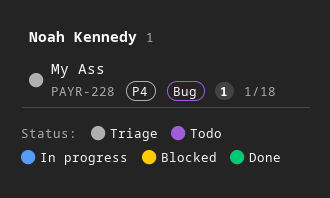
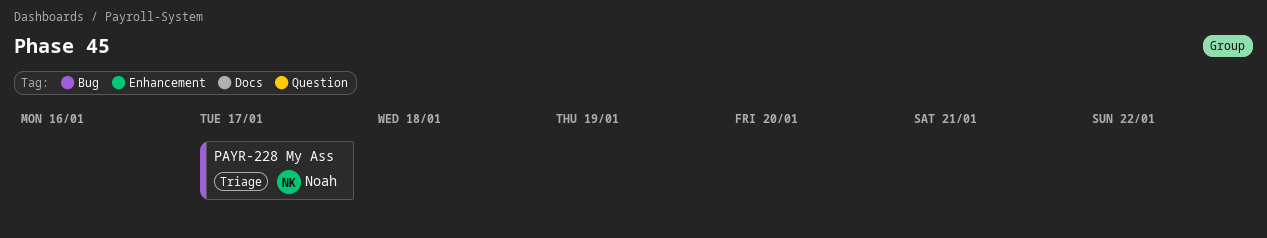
PAYR-228, due: Jan 18 -> Jan 17

